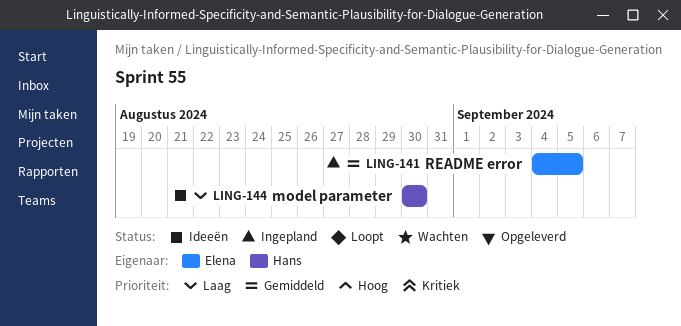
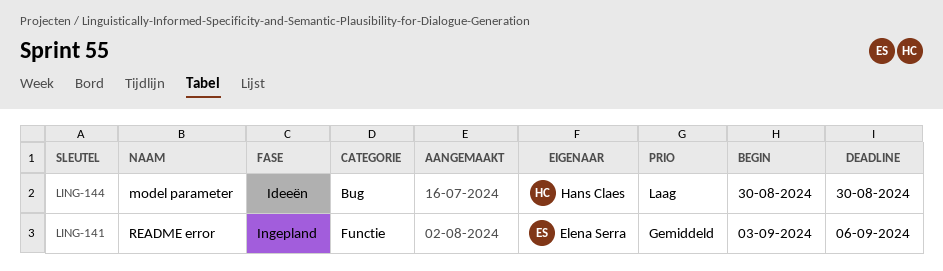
LING-141, start: Sep 4 -> Sep 3
LING-141, due: Sep 5 -> Sep 6

